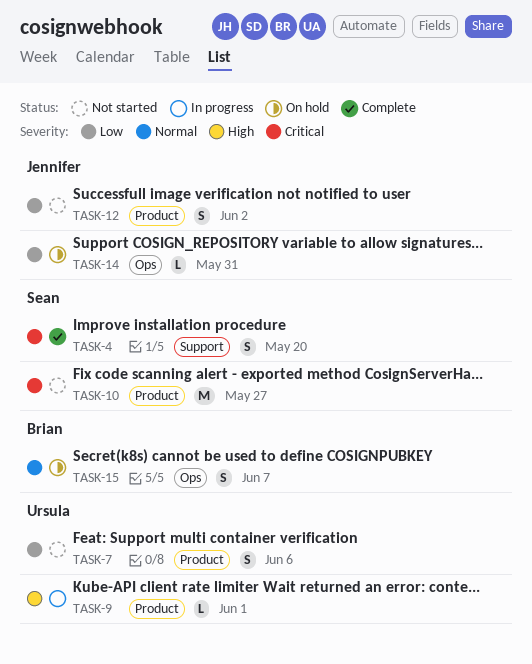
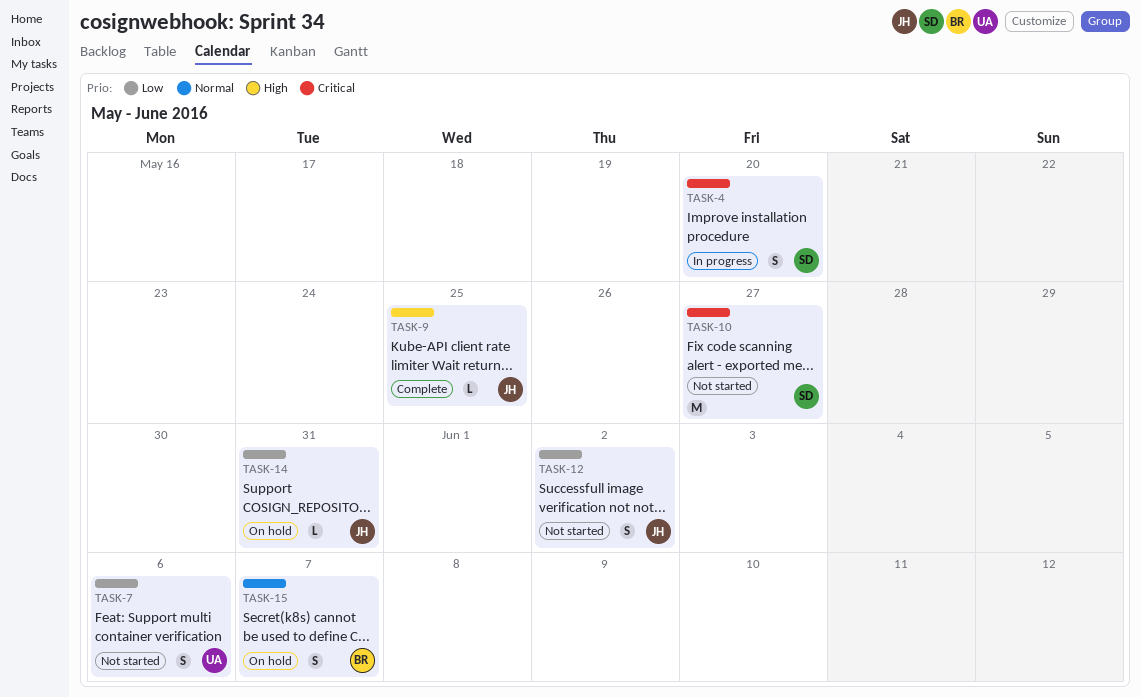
TASK-4, status: Complete -> In progress
TASK-9, status: In progress -> Complete
TASK-9, owner: Ursula -> Jennifer
TASK-9, due: Jun 1 -> May 25

